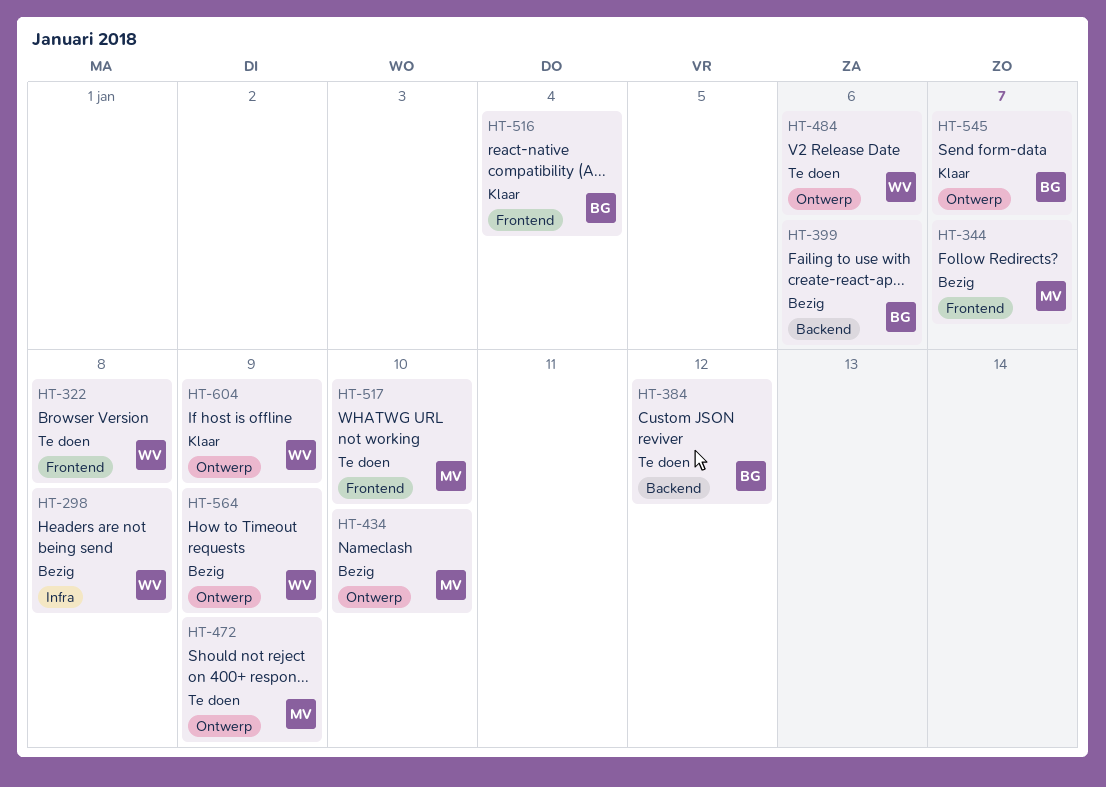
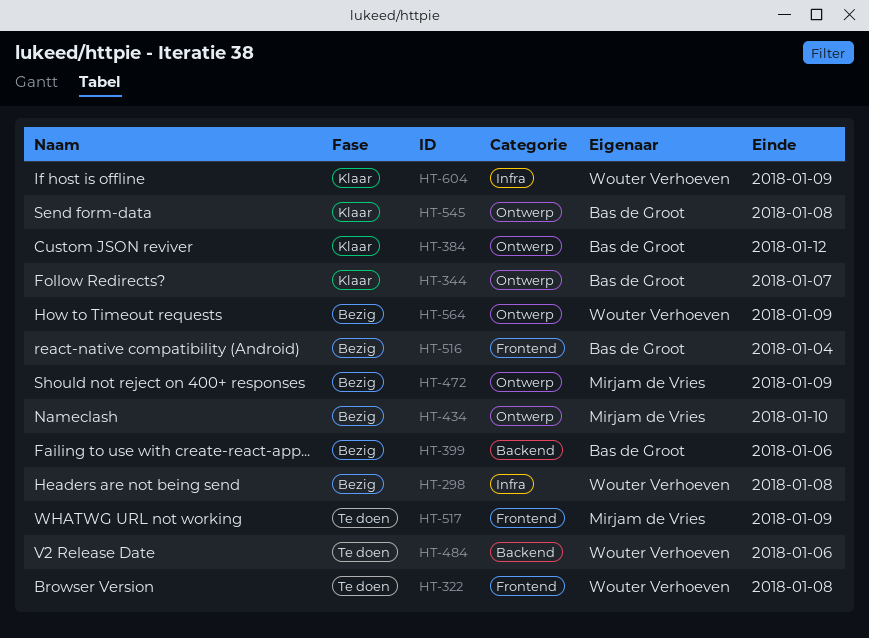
HT-344, status: Bezig -> Klaar
HT-344, owner: Mirjam de Vries -> Bas de Groot
HT-344, label: Frontend -> Ontwerp
HT-384, status: Te doen -> Klaar
HT-384, label: Backend -> Ontwerp
HT-472, status: Te doen -> Bezig
HT-484, label: Ontwerp -> Backend
HT-516, status: Klaar -> Bezig
HT-517, due: Jan 10 -> Jan 9
HT-545, due: Jan 7 -> Jan 8
HT-604, label: Ontwerp -> Infra

